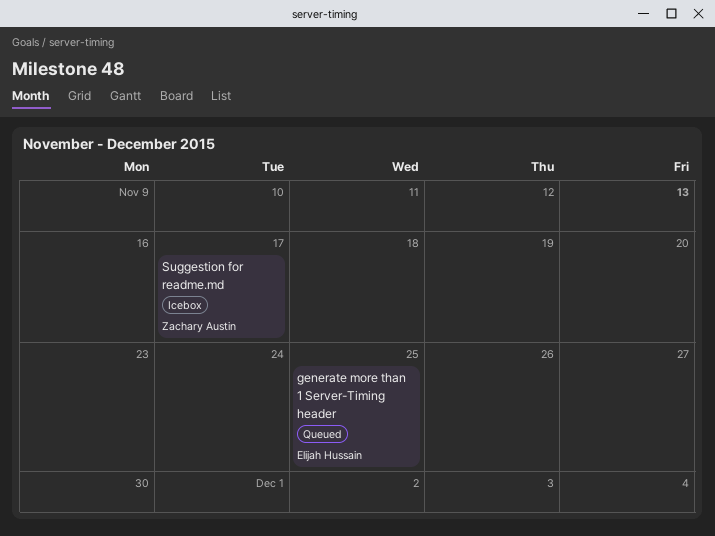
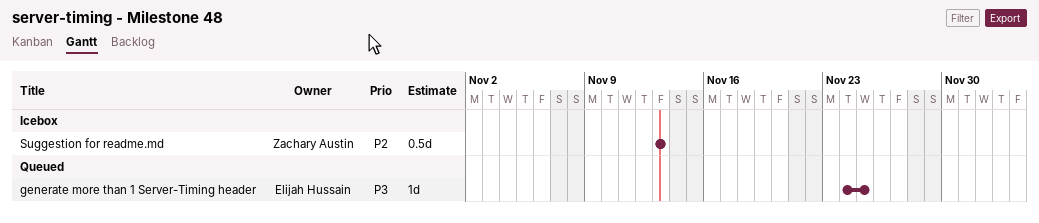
Suggestion for readme.md, due: Nov 17 -> Nov 13

